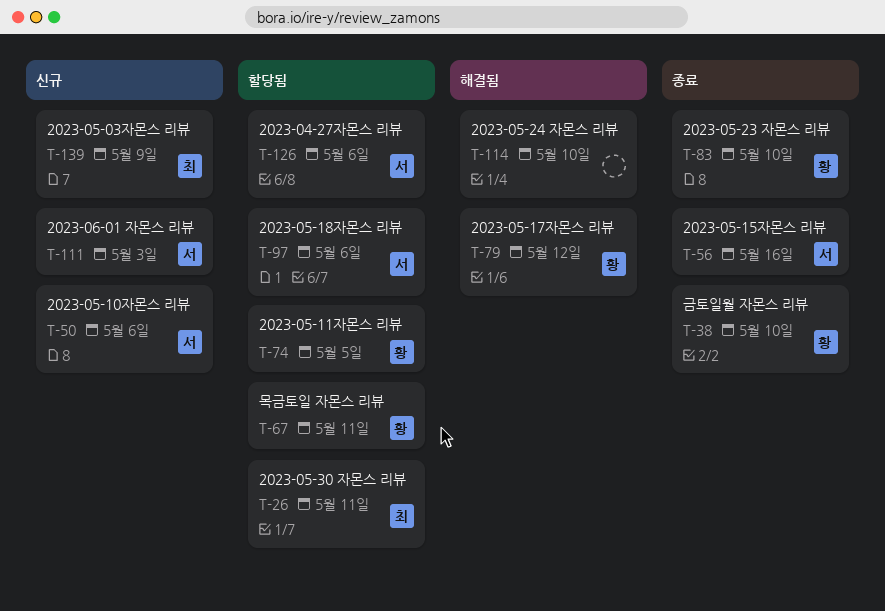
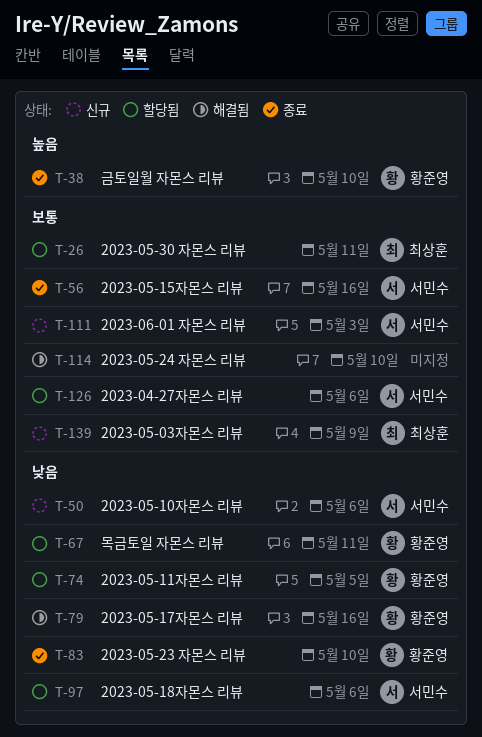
T-79, due: May 12 -> May 16

